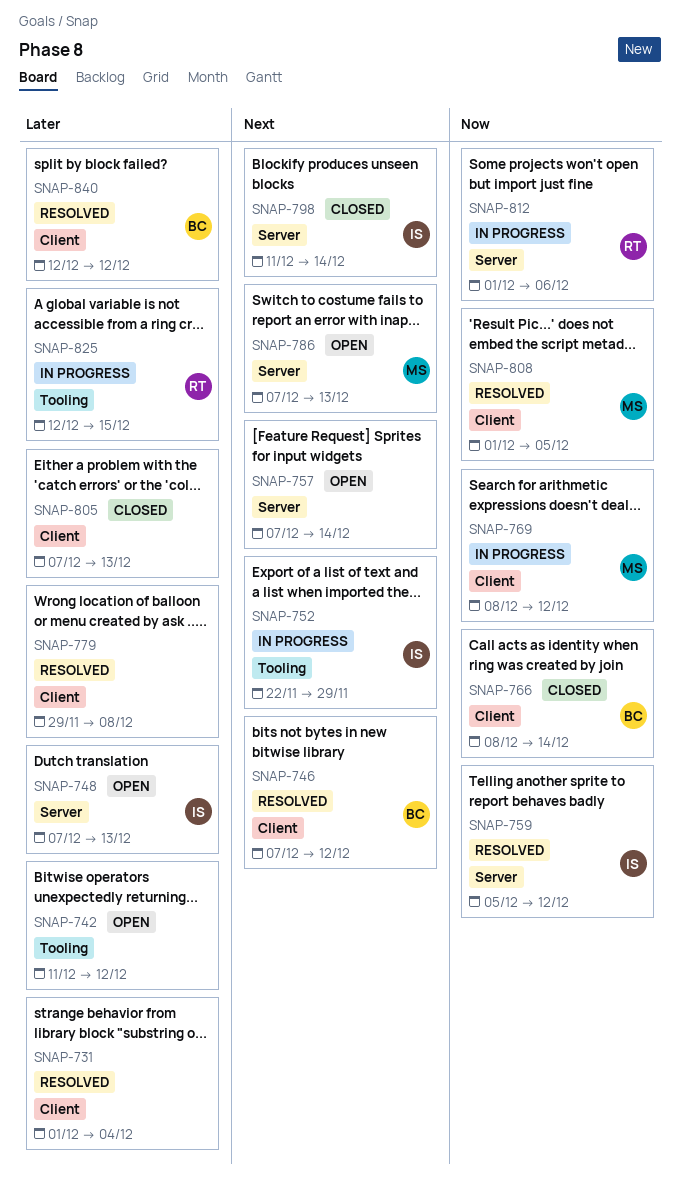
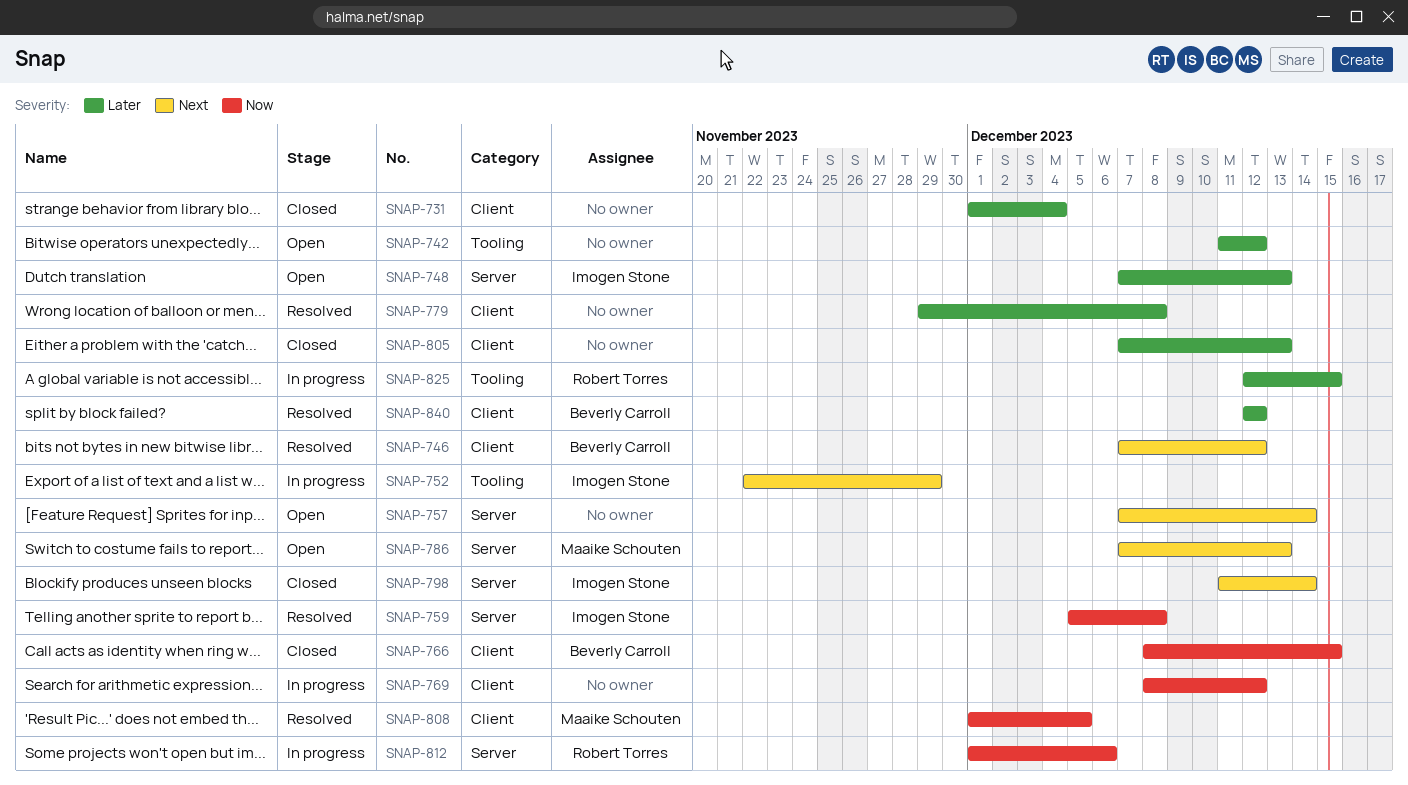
SNAP-731, status: Resolved -> Closed
SNAP-759, due: Dec 12 -> Dec 8
SNAP-766, due: Dec 14 -> Dec 15
SNAP-769, owner: Maaike Schouten -> none

